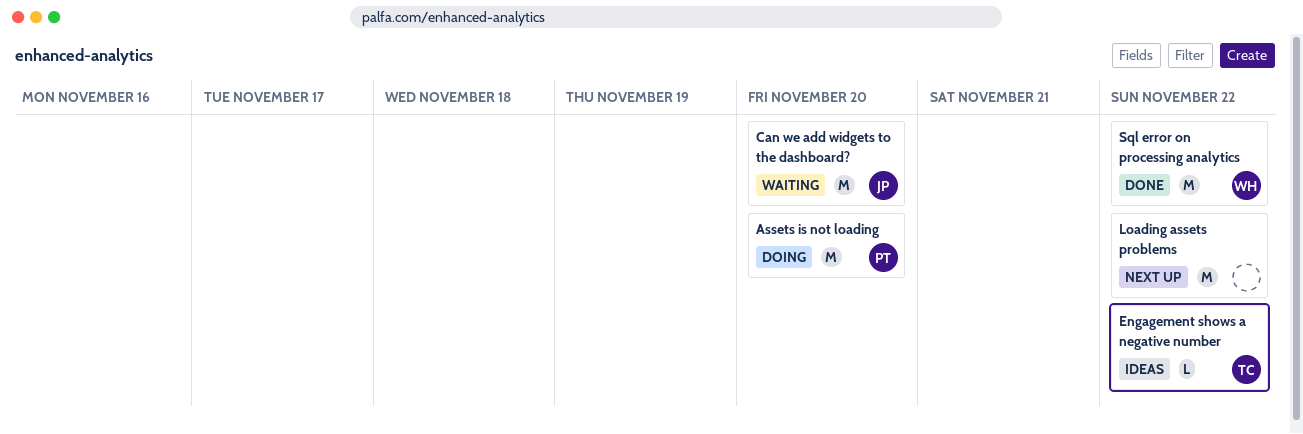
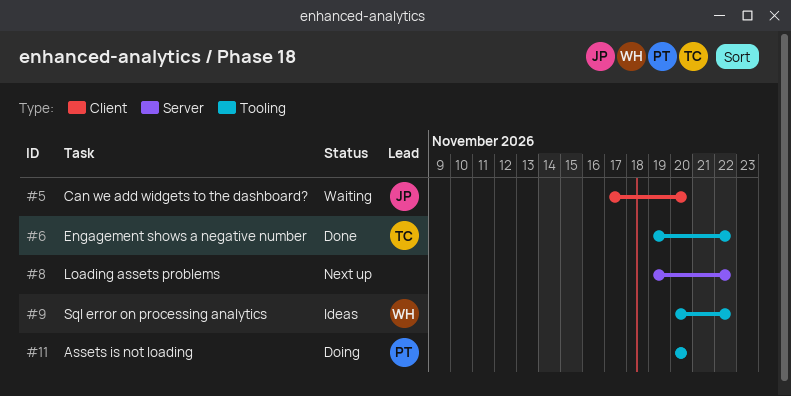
Engagement shows a negative number, status: Ideas -> Done
Sql error on processing analytics, status: Done -> Ideas

